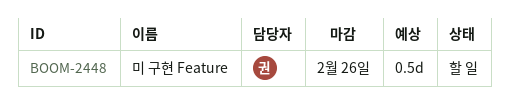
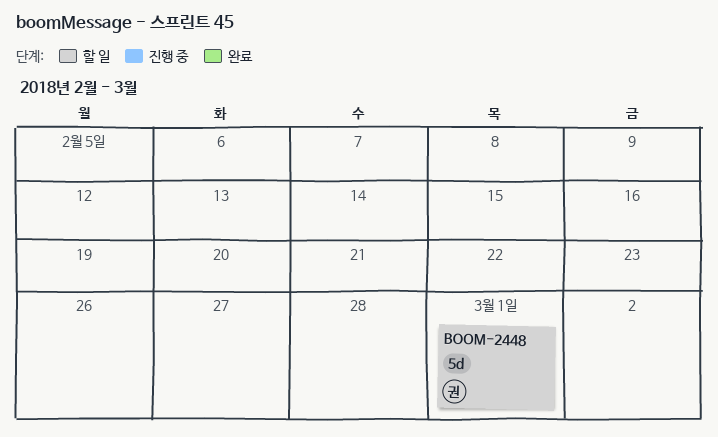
BOOM-2448, estimate: 0.5d -> 5d
BOOM-2448, due: Feb 26 -> Mar 1

